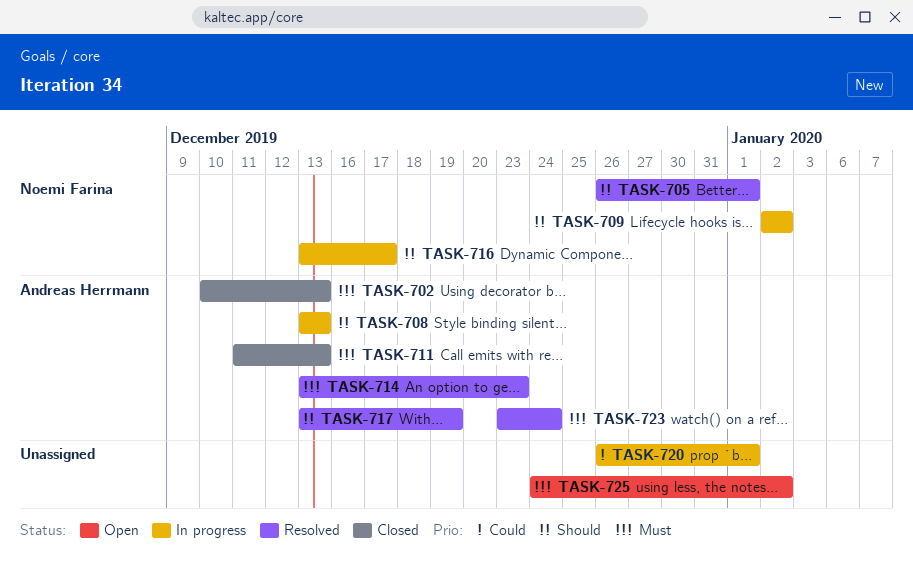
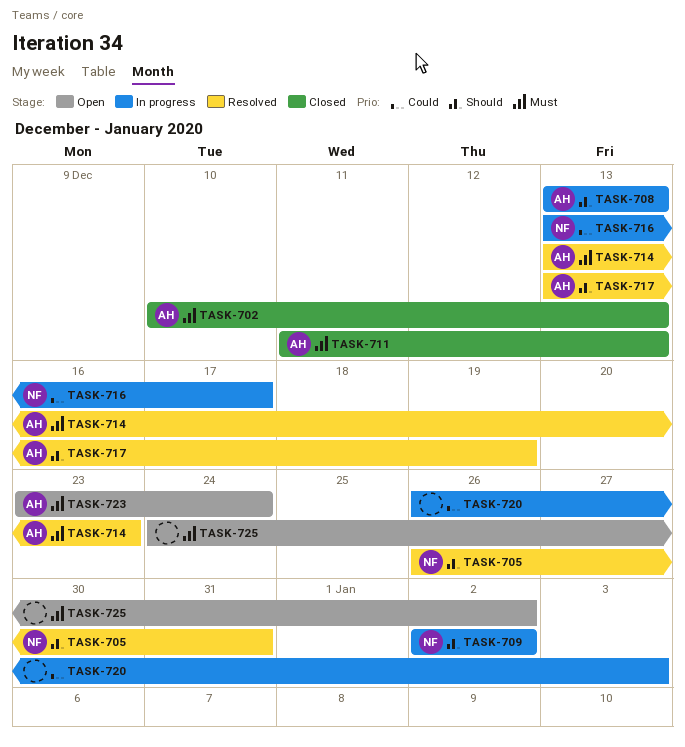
TASK-705, due: Jan 1 -> Dec 31
TASK-716, priority: Should -> Could
TASK-720, due: Jan 1 -> Jan 3
TASK-723, status: Resolved -> Open

